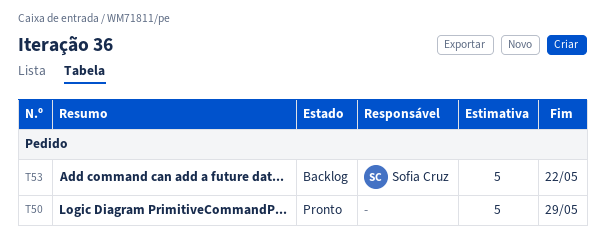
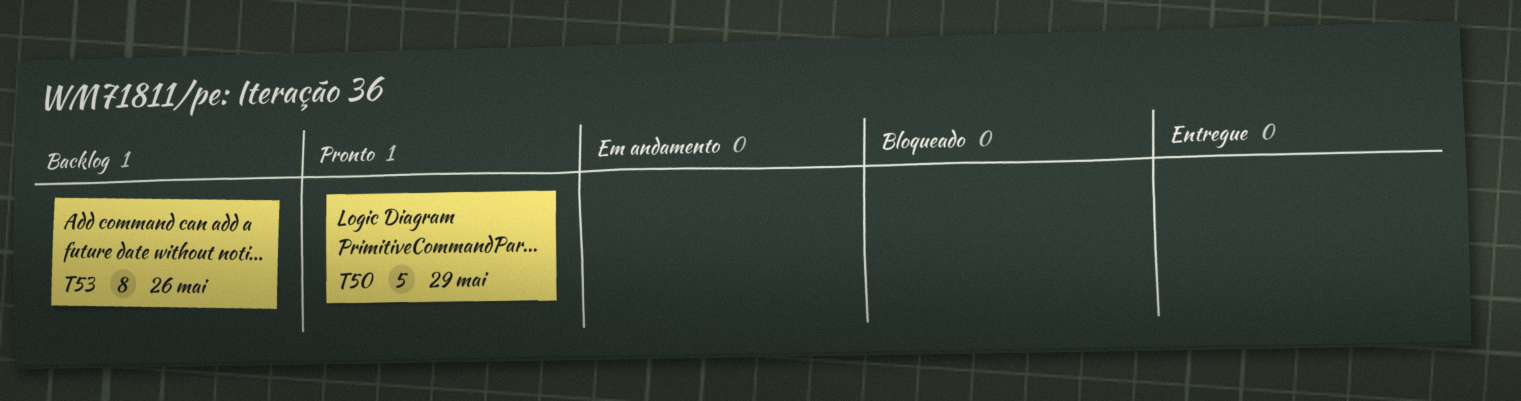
T53, estimate: 5 -> 8
T53, due: May 22 -> May 26

